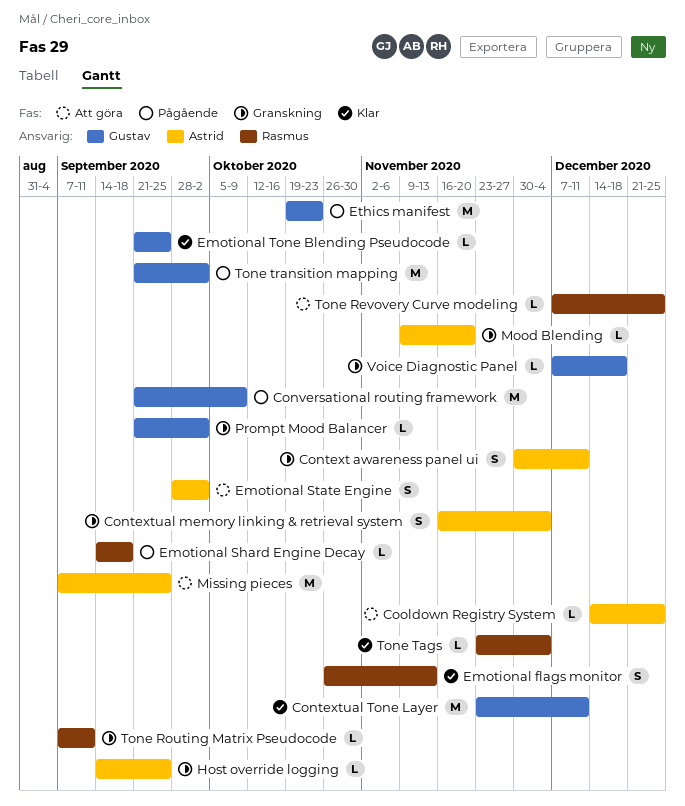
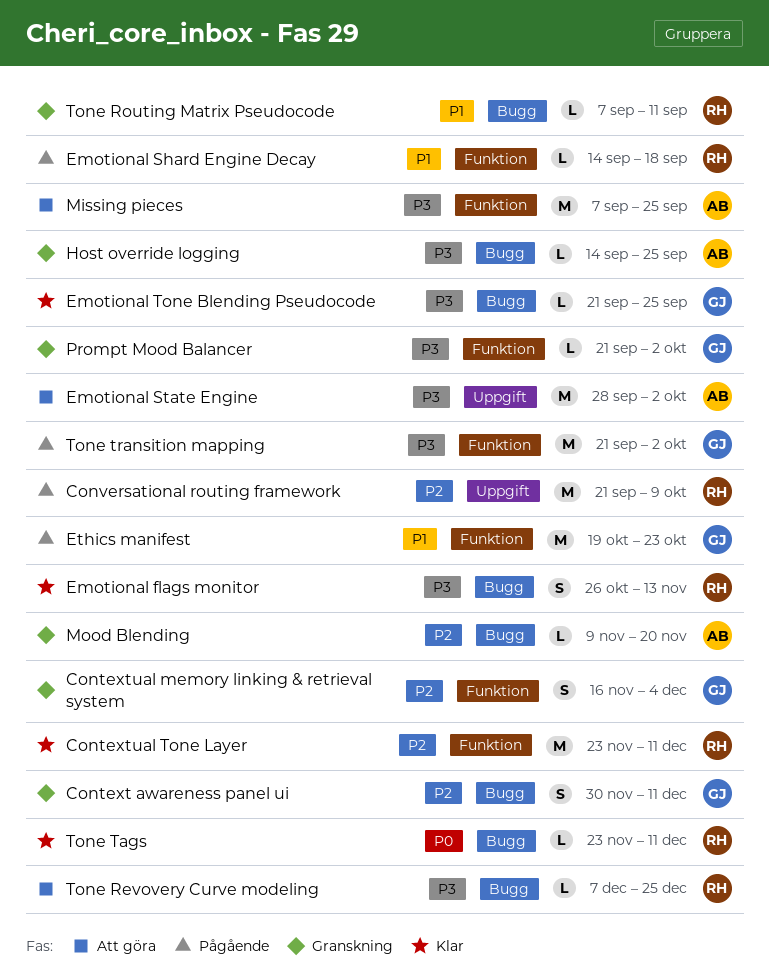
Context awareness panel ui, owner: Astrid -> Gustav
Contextual memory linking & retrieval system, owner: Astrid -> Gustav
Contextual Tone Layer, owner: Gustav -> Rasmus
Conversational routing framework, owner: Gustav -> Rasmus
Cooldown Registry System: present -> none
Emotional State Engine, estimate: S -> M
Tone Tags, due: Dec 4 -> Dec 11
Voice Diagnostic Panel: present -> none

